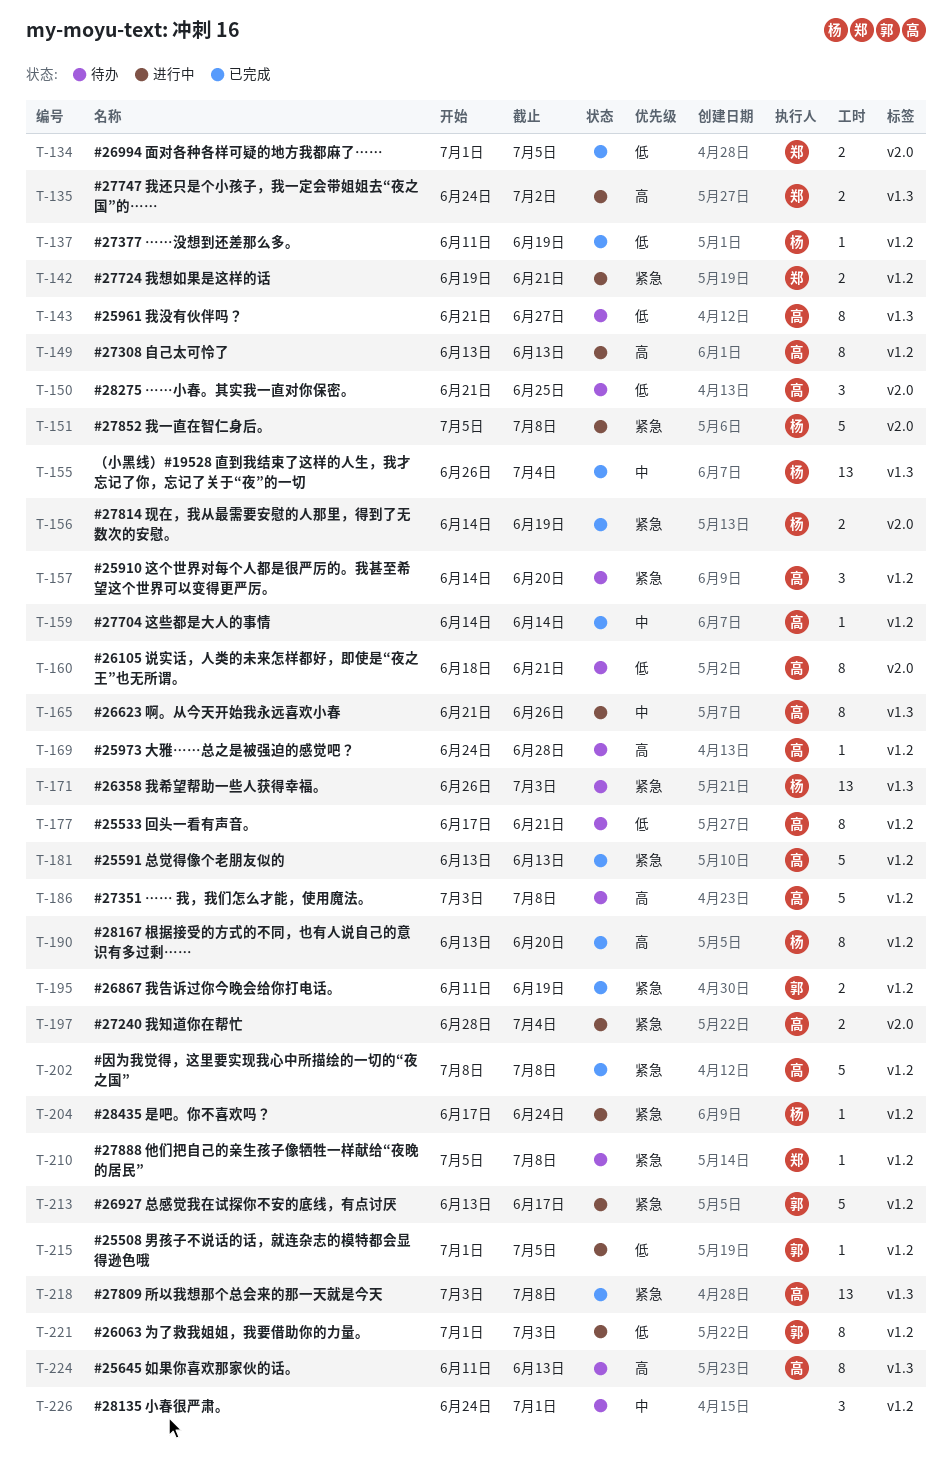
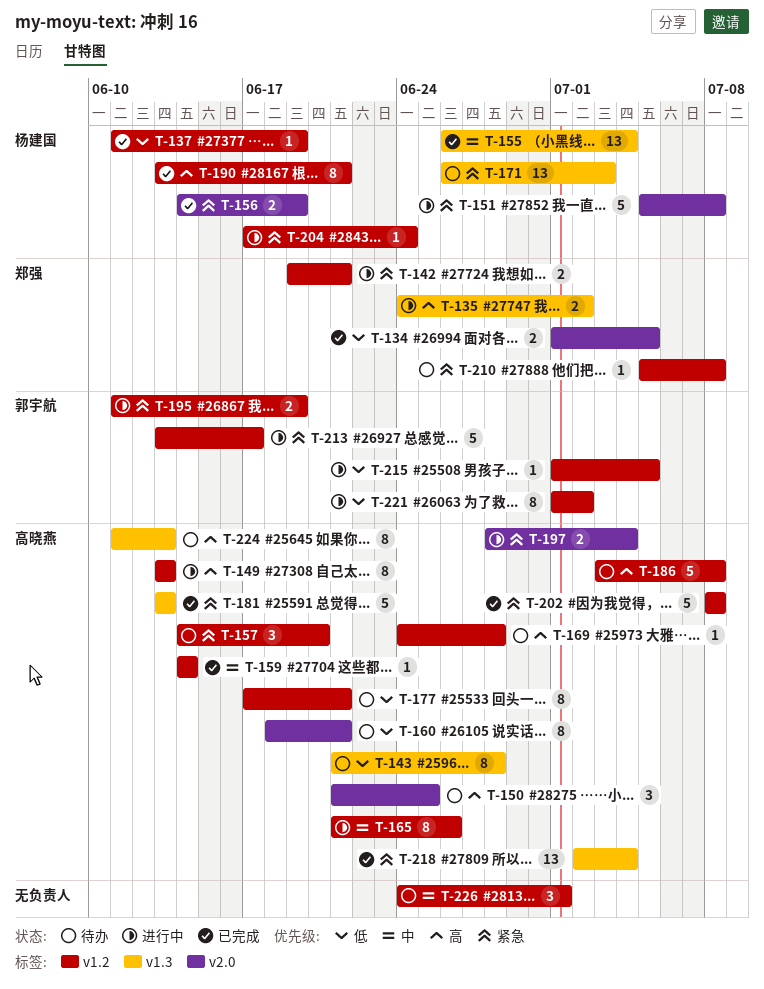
T-143, due: Jun 27 -> Jun 28
T-150, priority: 低 -> 高
T-165, label: v1.3 -> v1.2
T-181, label: v1.2 -> v1.3
T-190, due: Jun 20 -> Jun 21
T-195, status: 已完成 -> 进行中
T-218, start: Jul 3 -> Jul 2
T-218, due: Jul 8 -> Jul 4
T-221, due: Jul 3 -> Jul 2

